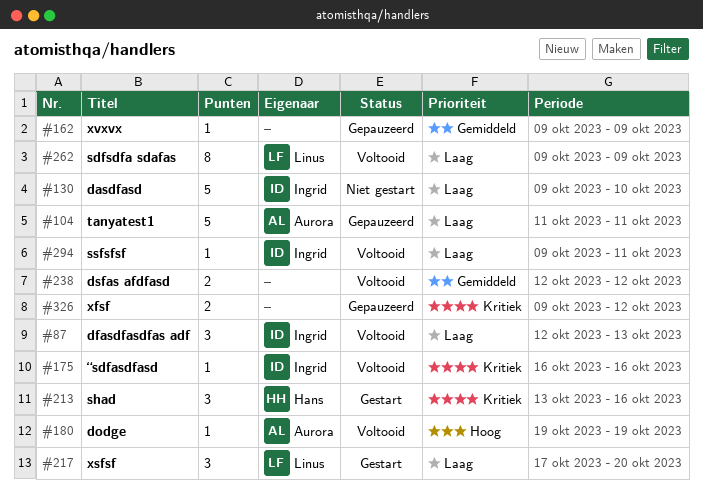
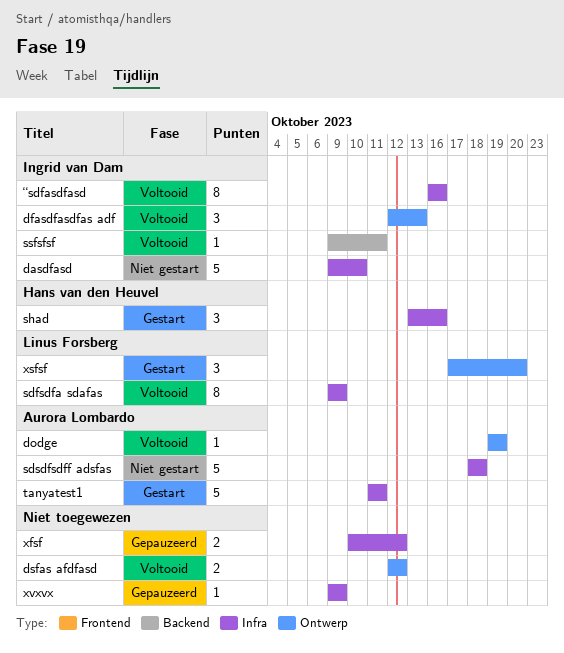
sdsdfsdff adsfas: none -> present
tanyatest1, status: Gepauzeerd -> Gestart
xfsf, start: Oct 9 -> Oct 10
“sdfasdfasd, estimate: 1 -> 8

